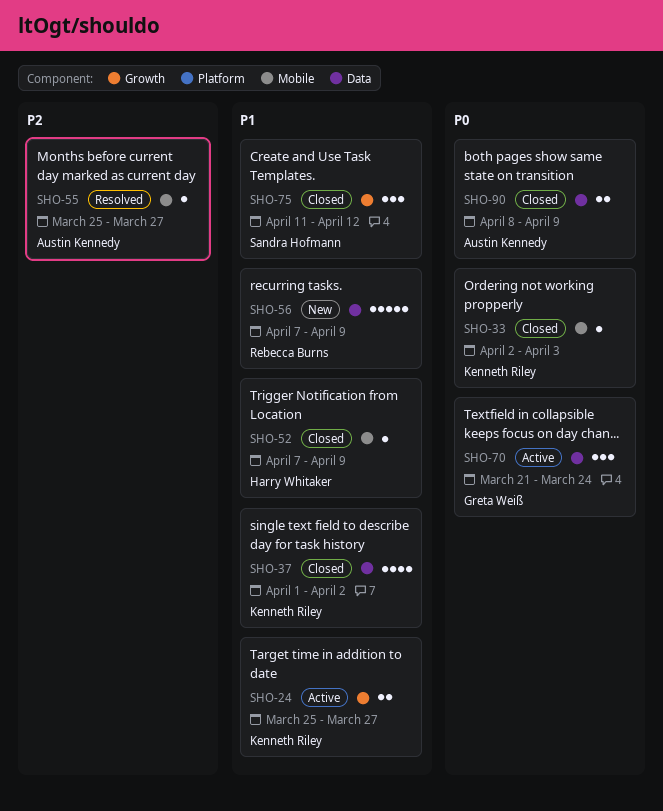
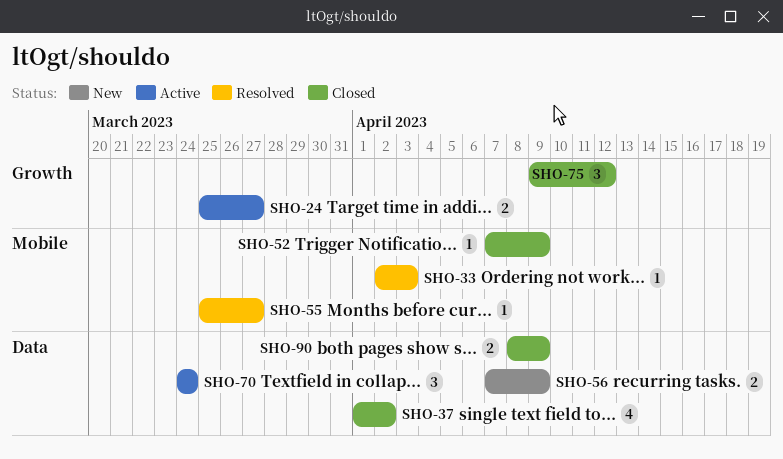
SHO-33, status: Closed -> Resolved
SHO-56, estimate: 5 -> 2
SHO-70, start: Mar 21 -> Mar 24
SHO-75, start: Apr 11 -> Apr 9

